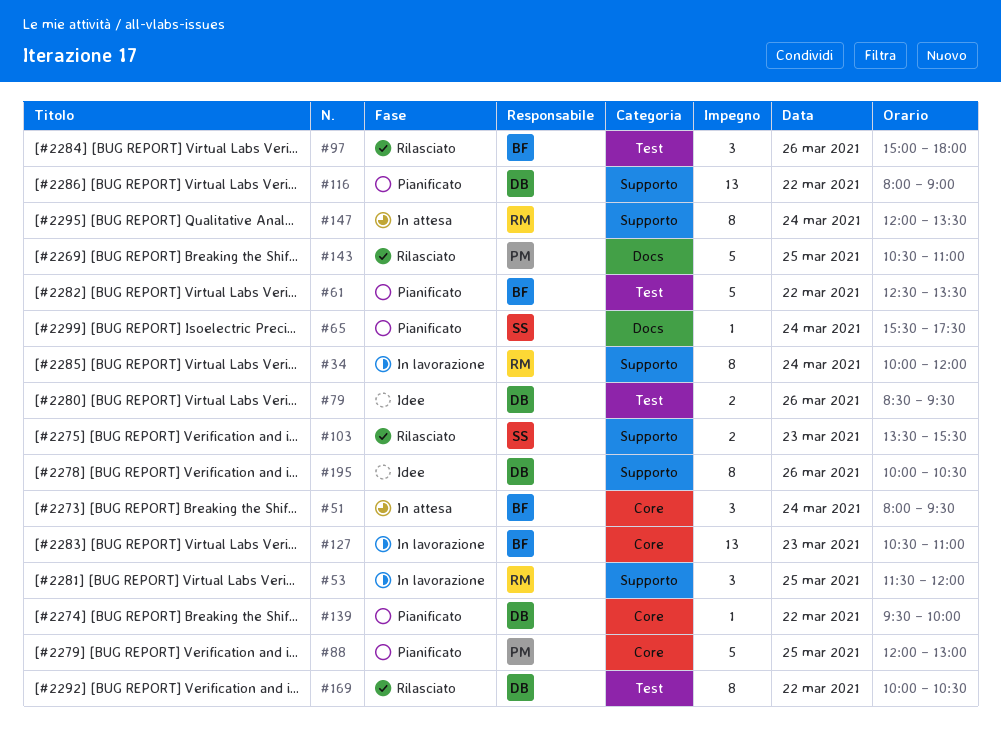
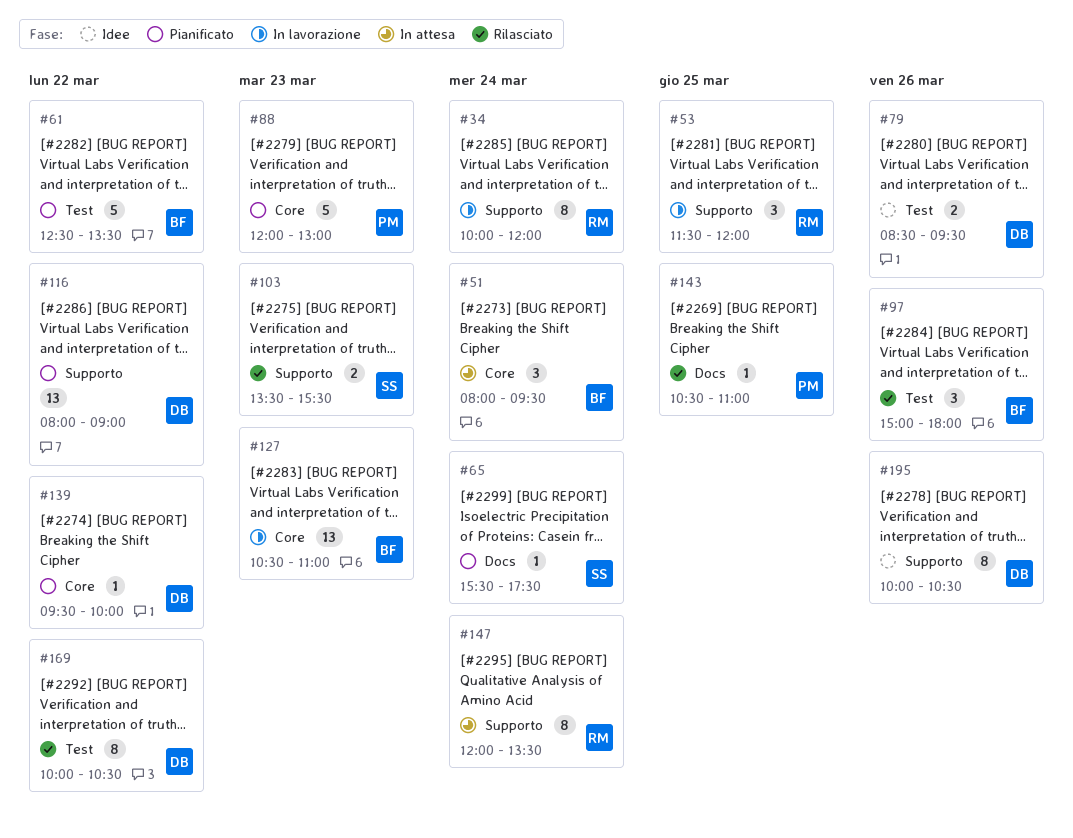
#88, day: Mar 25 -> Mar 23
#143, estimate: 5 -> 1

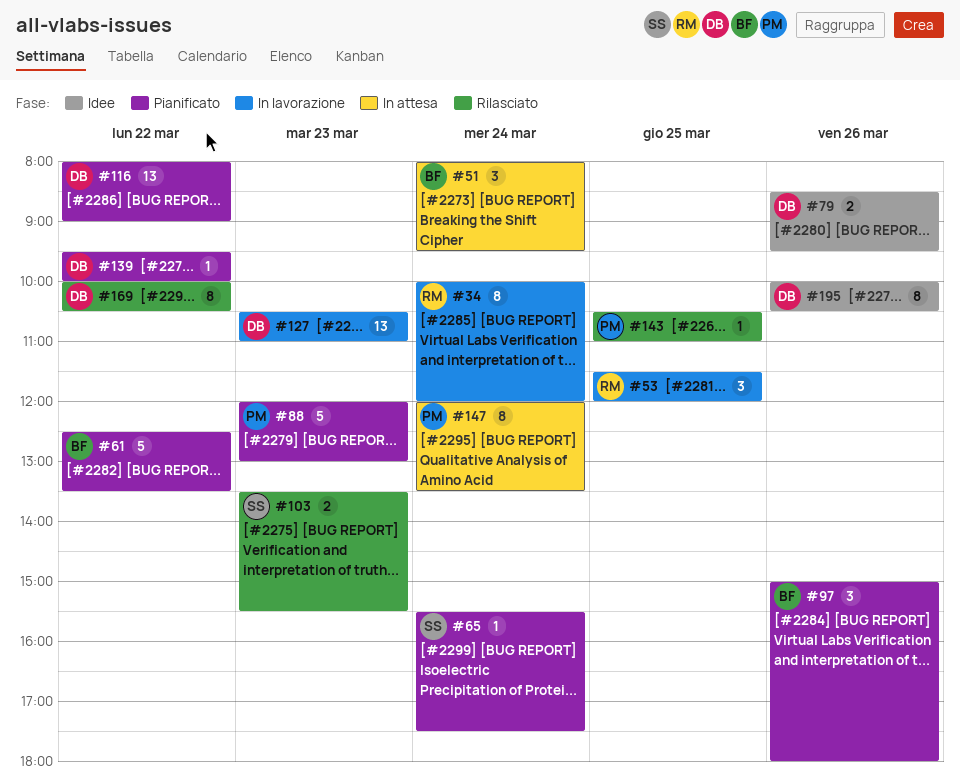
#97, status: Rilasciato -> Pianificato
#127, owner: BF -> DB
#147, owner: RM -> PM

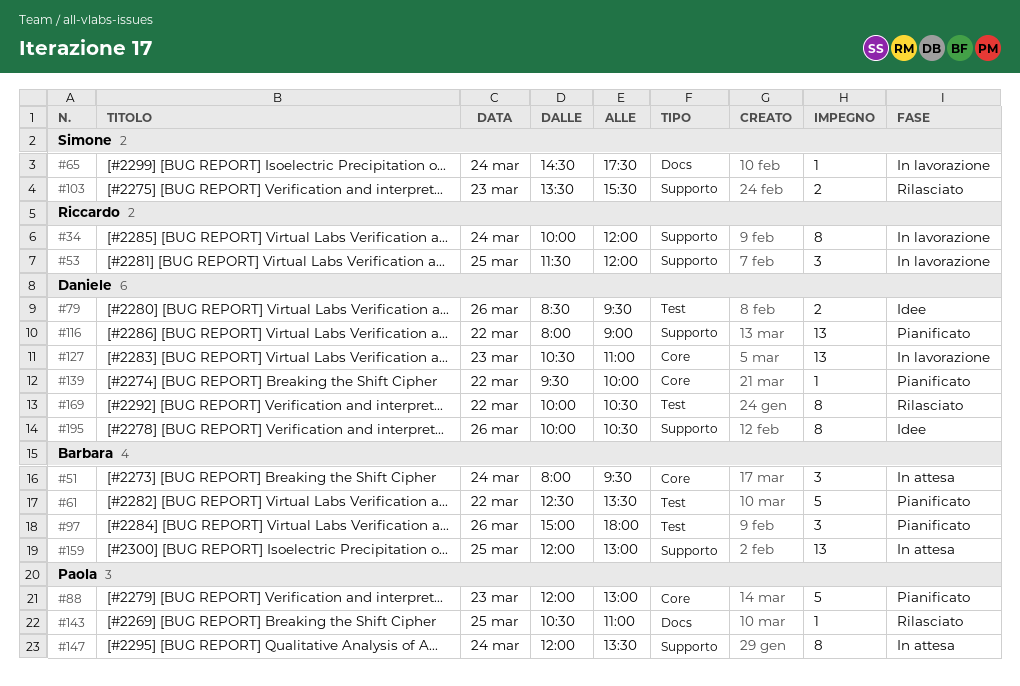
#65, status: Pianificato -> In lavorazione
#65, begins: 15:30 -> 14:30
#159: none -> present

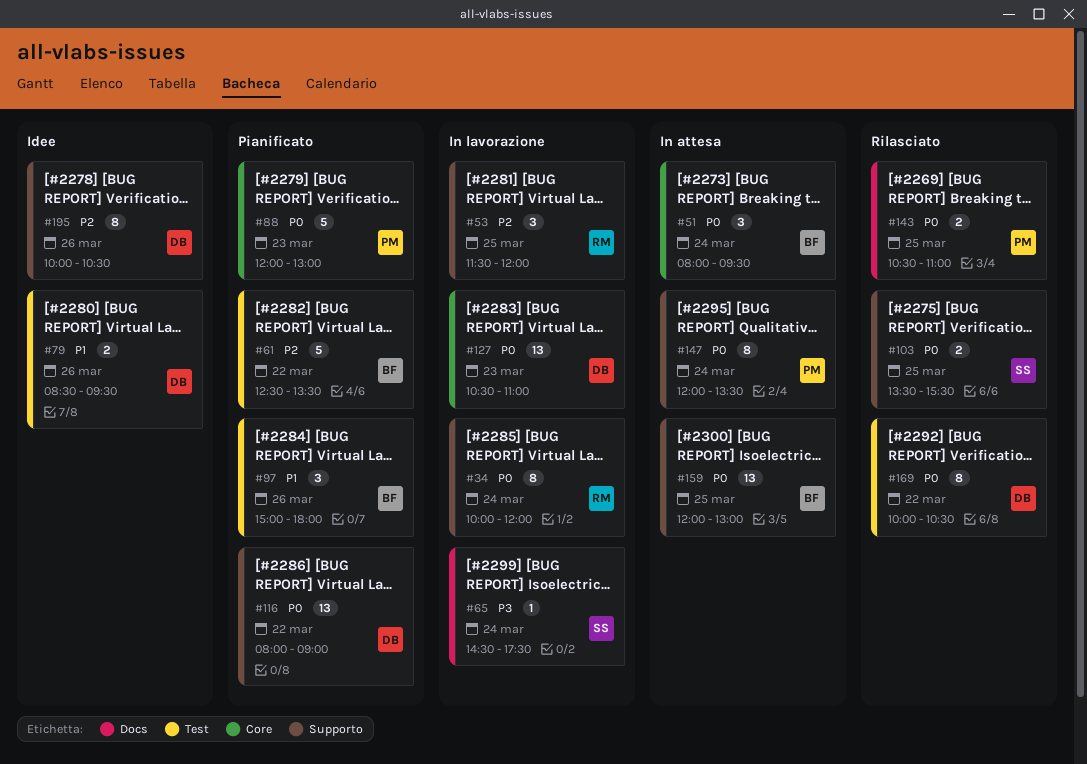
#103, day: Mar 23 -> Mar 25
#139: present -> none
#143, estimate: 1 -> 2

